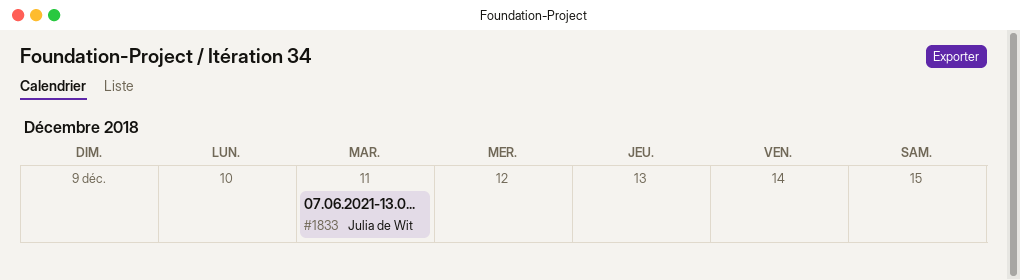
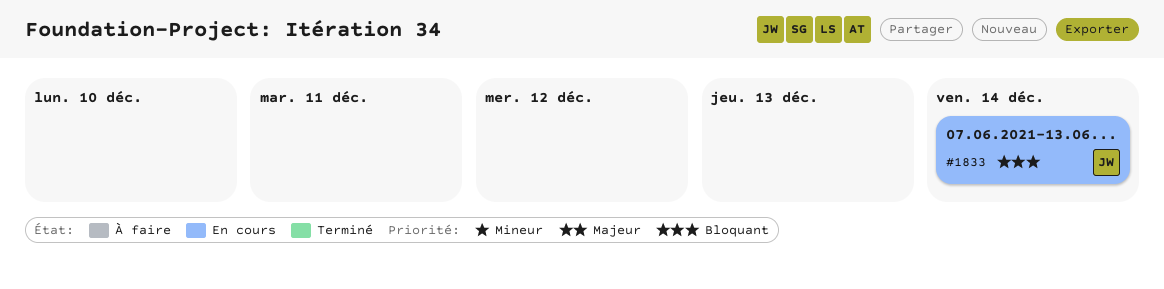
#1833, due: Dec 11 -> Dec 14

